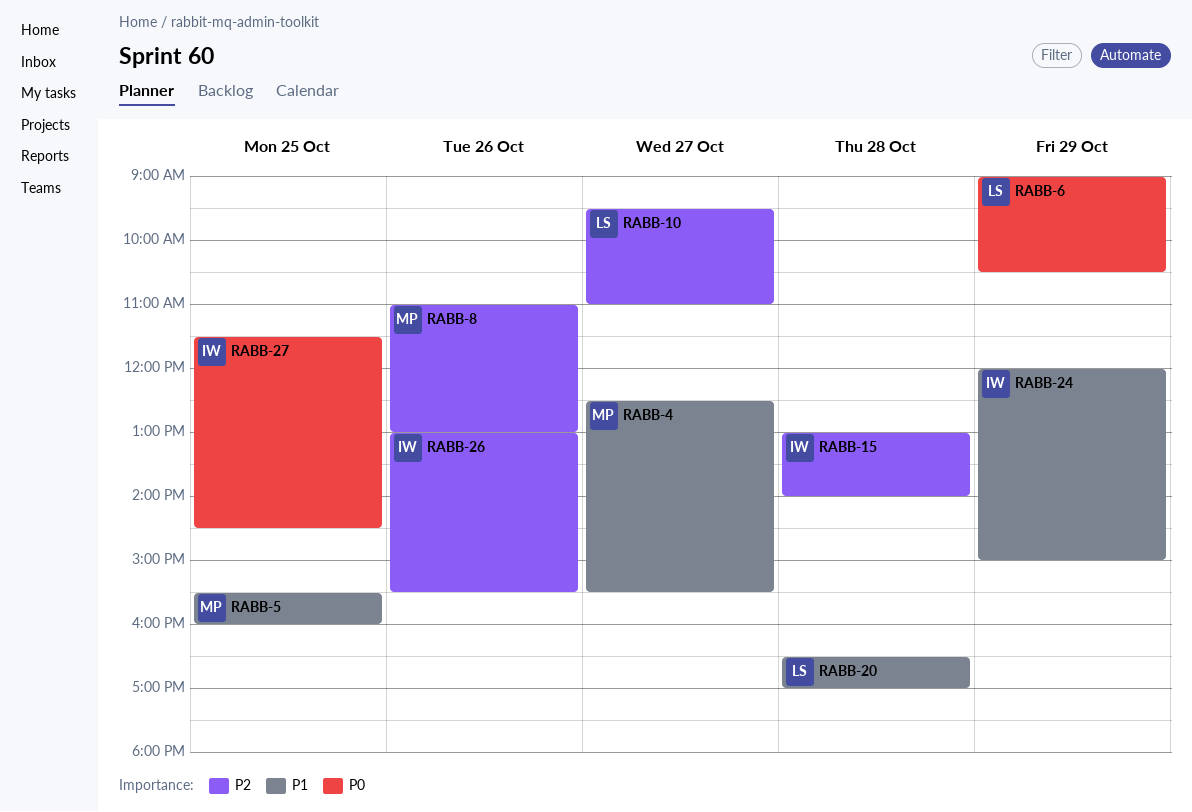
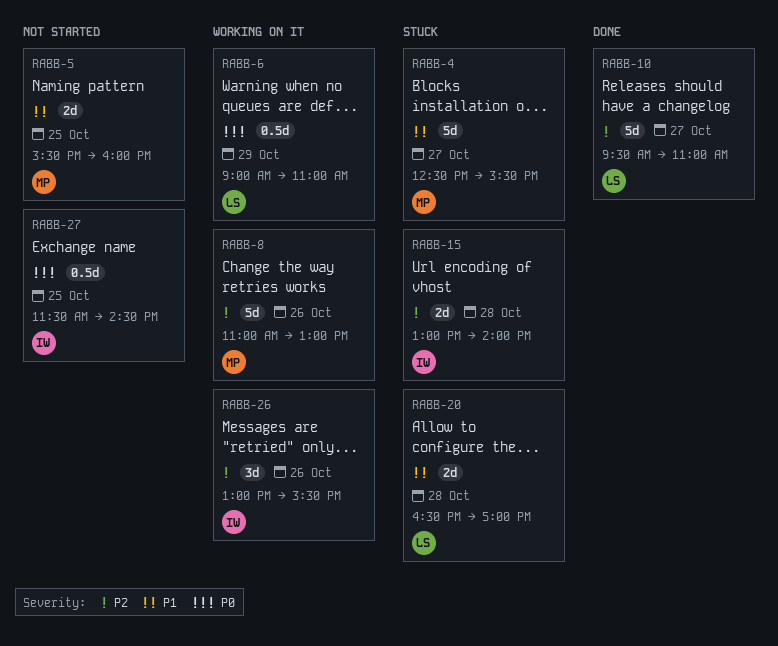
RABB-6, ends: 10:30 -> 11:00
RABB-24: present -> none

